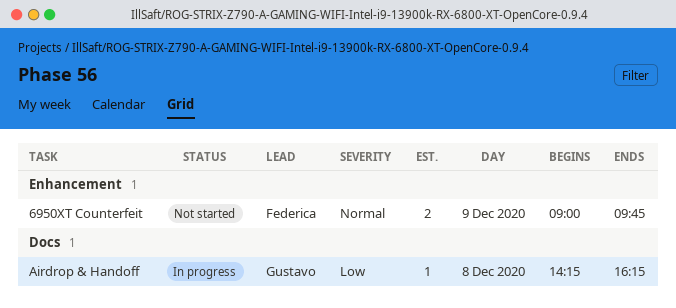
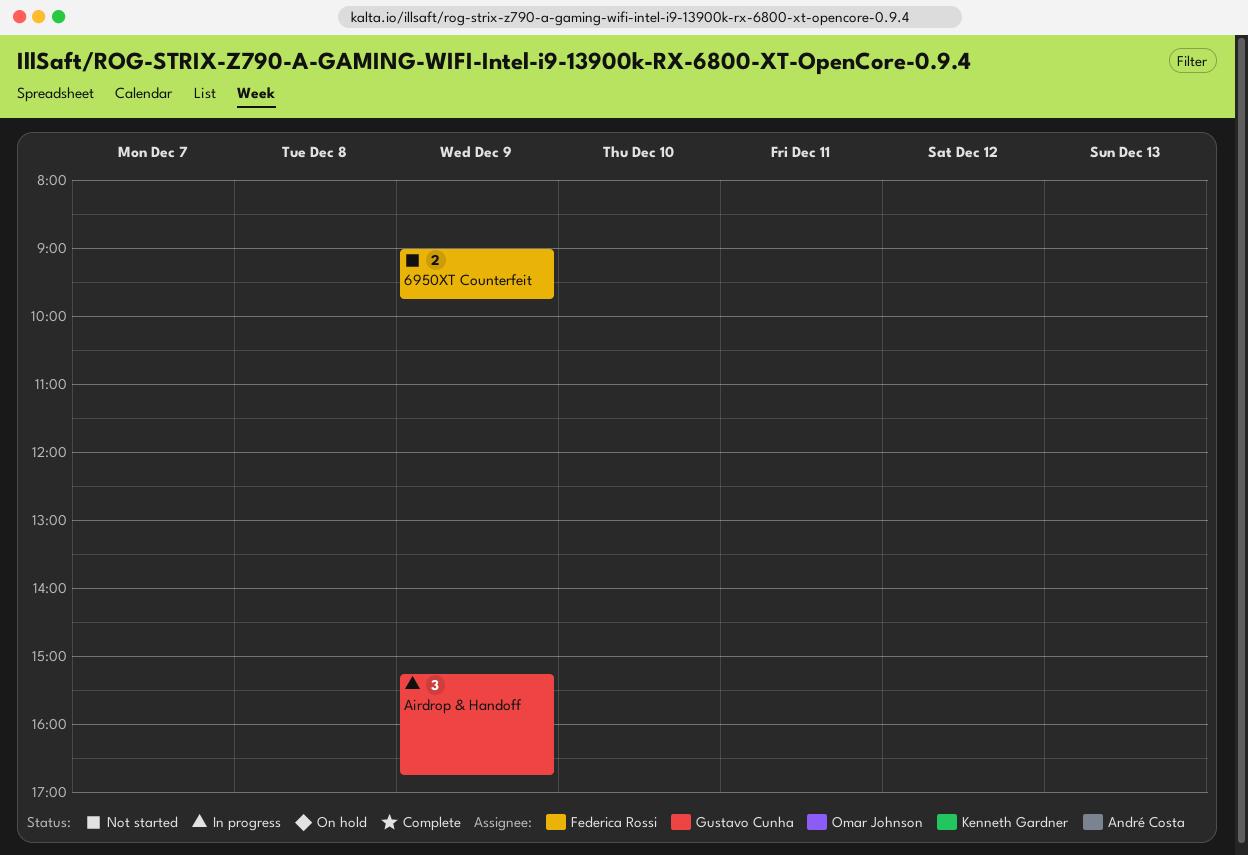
Airdrop & Handoff, estimate: 1 -> 3
Airdrop & Handoff, day: Dec 8 -> Dec 9
Airdrop & Handoff, begins: 14:15 -> 15:15
Airdrop & Handoff, ends: 16:15 -> 16:45

